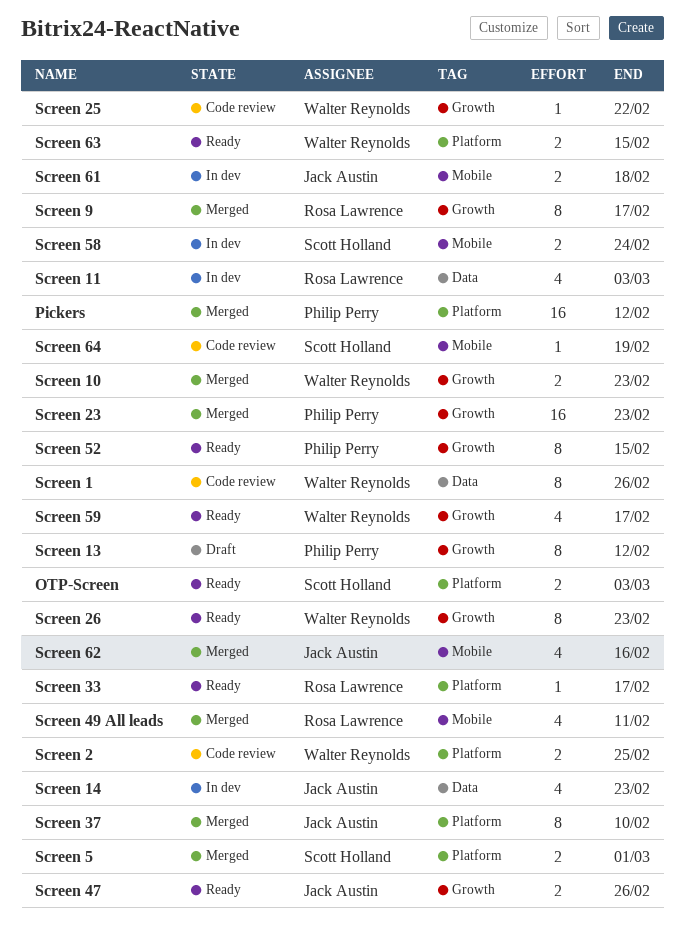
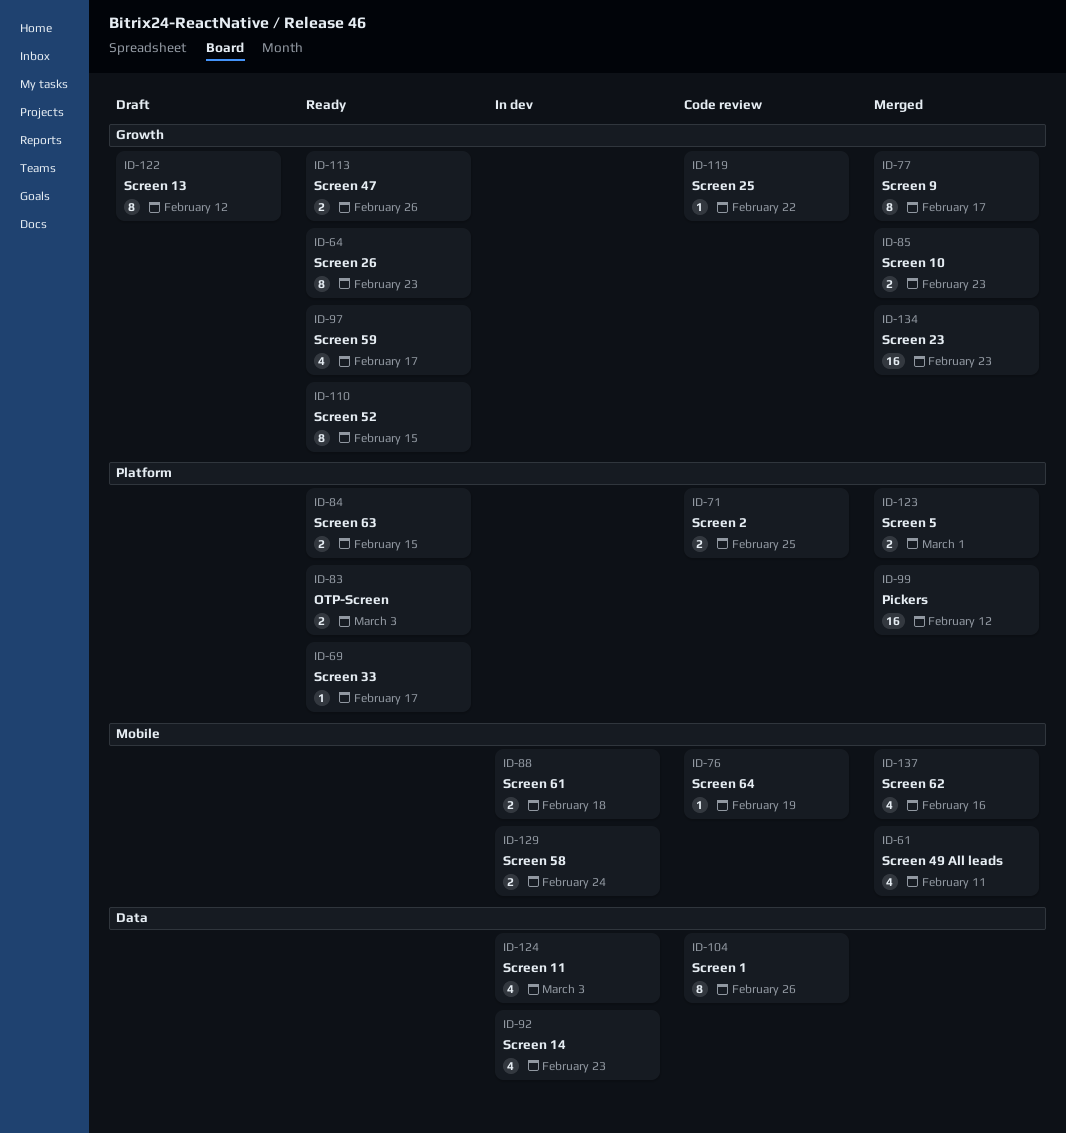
Screen 37: present -> none

